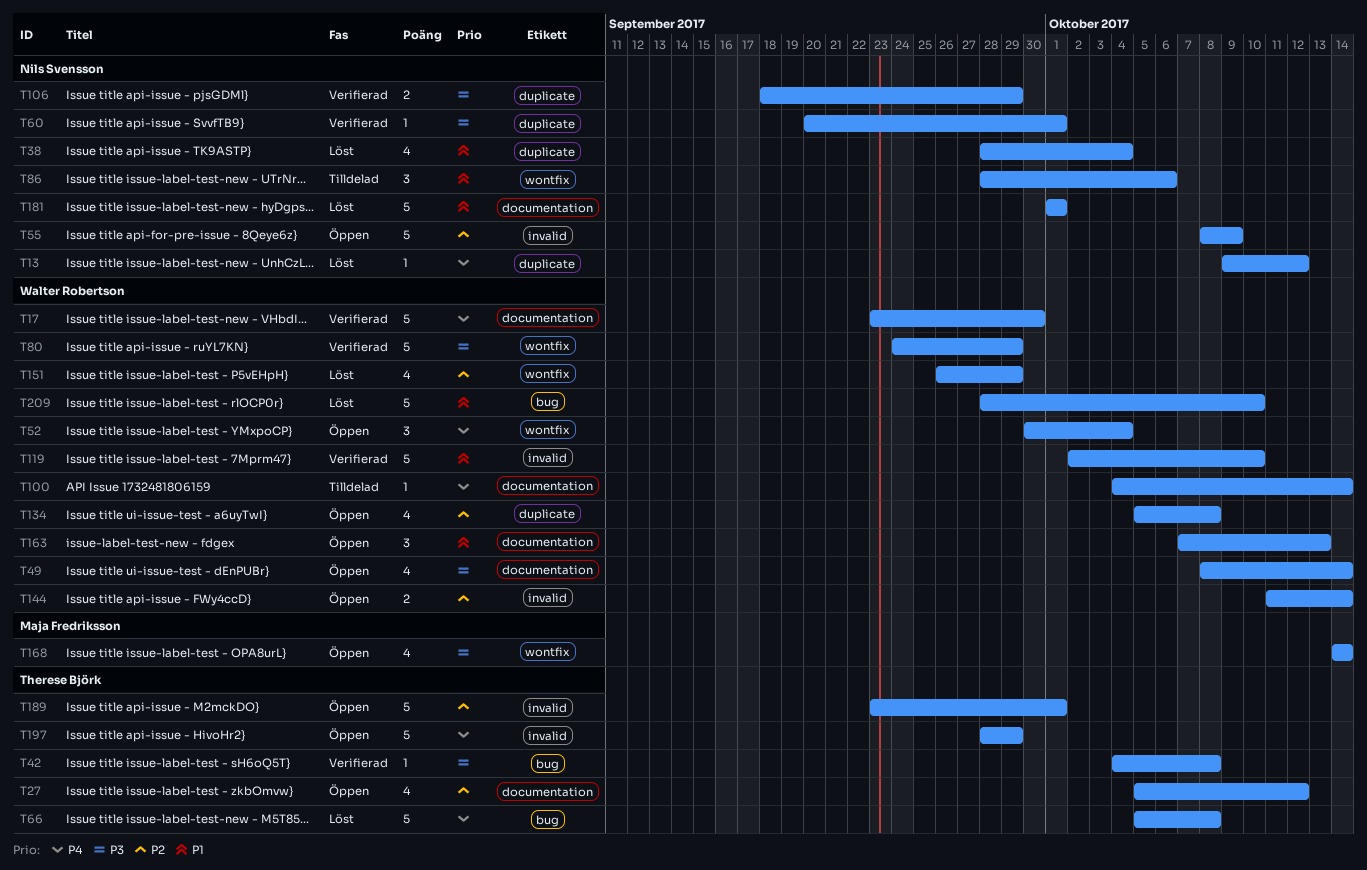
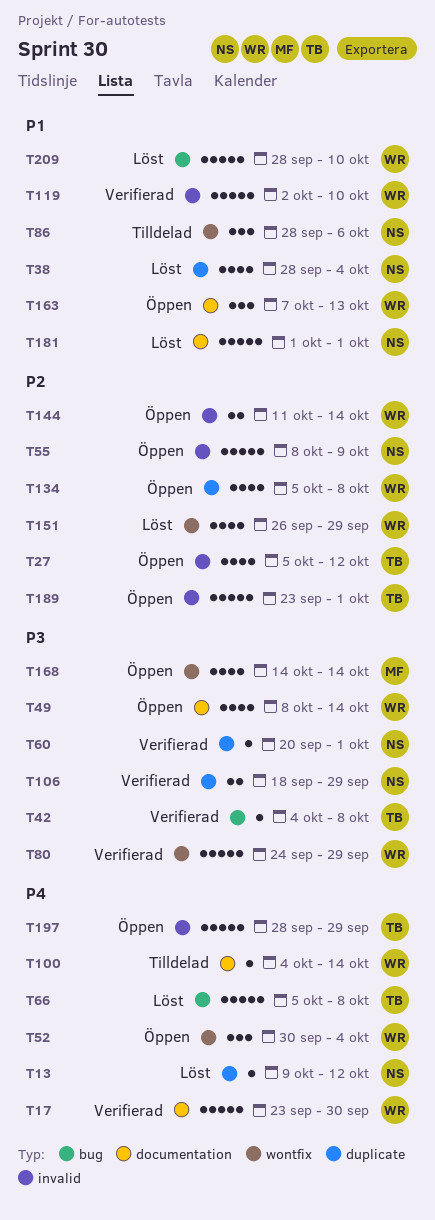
T27, label: documentation -> invalid

